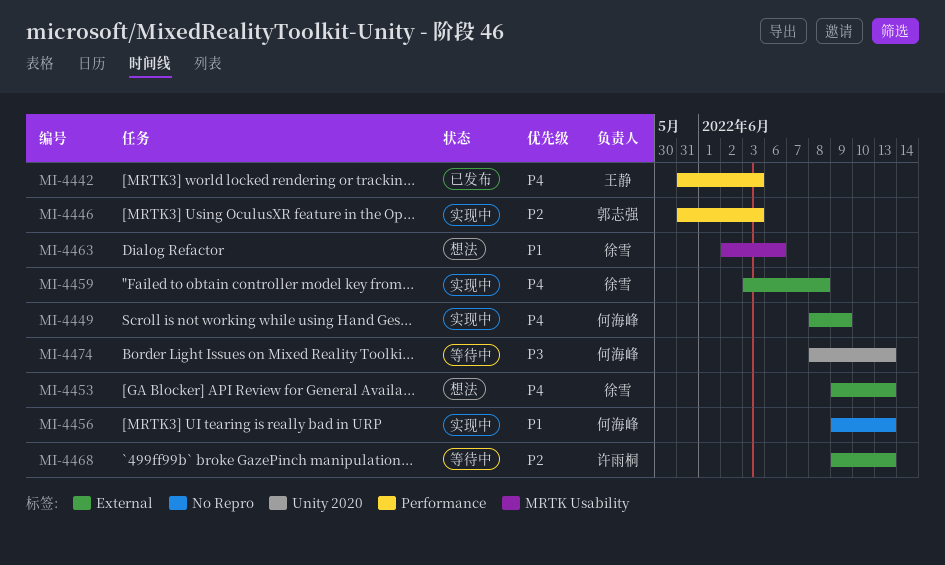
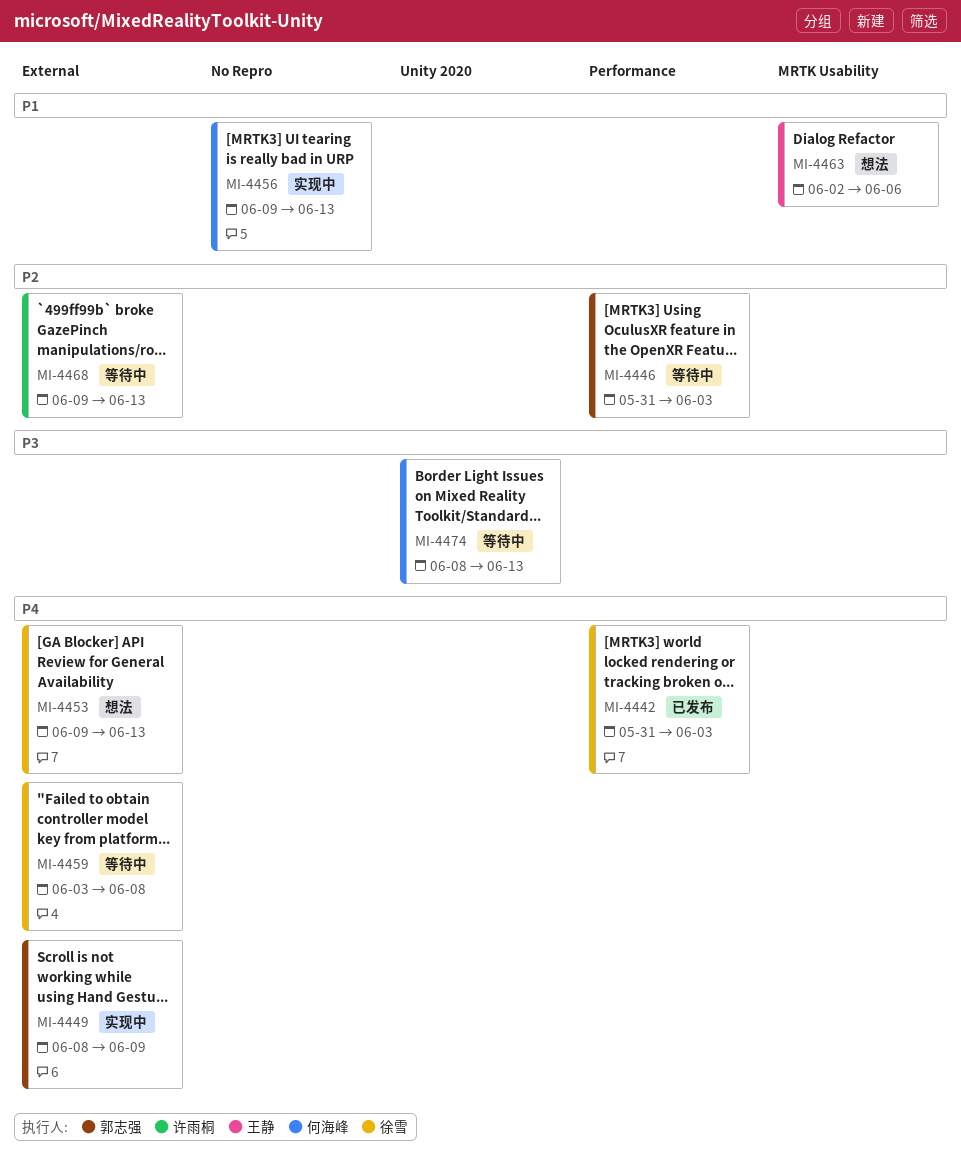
MI-4442, owner: 王静 -> 徐雪
MI-4446, status: 实现中 -> 等待中
MI-4449, owner: 何海峰 -> 郭志强
MI-4459, status: 实现中 -> 等待中
MI-4463, owner: 徐雪 -> 王静

